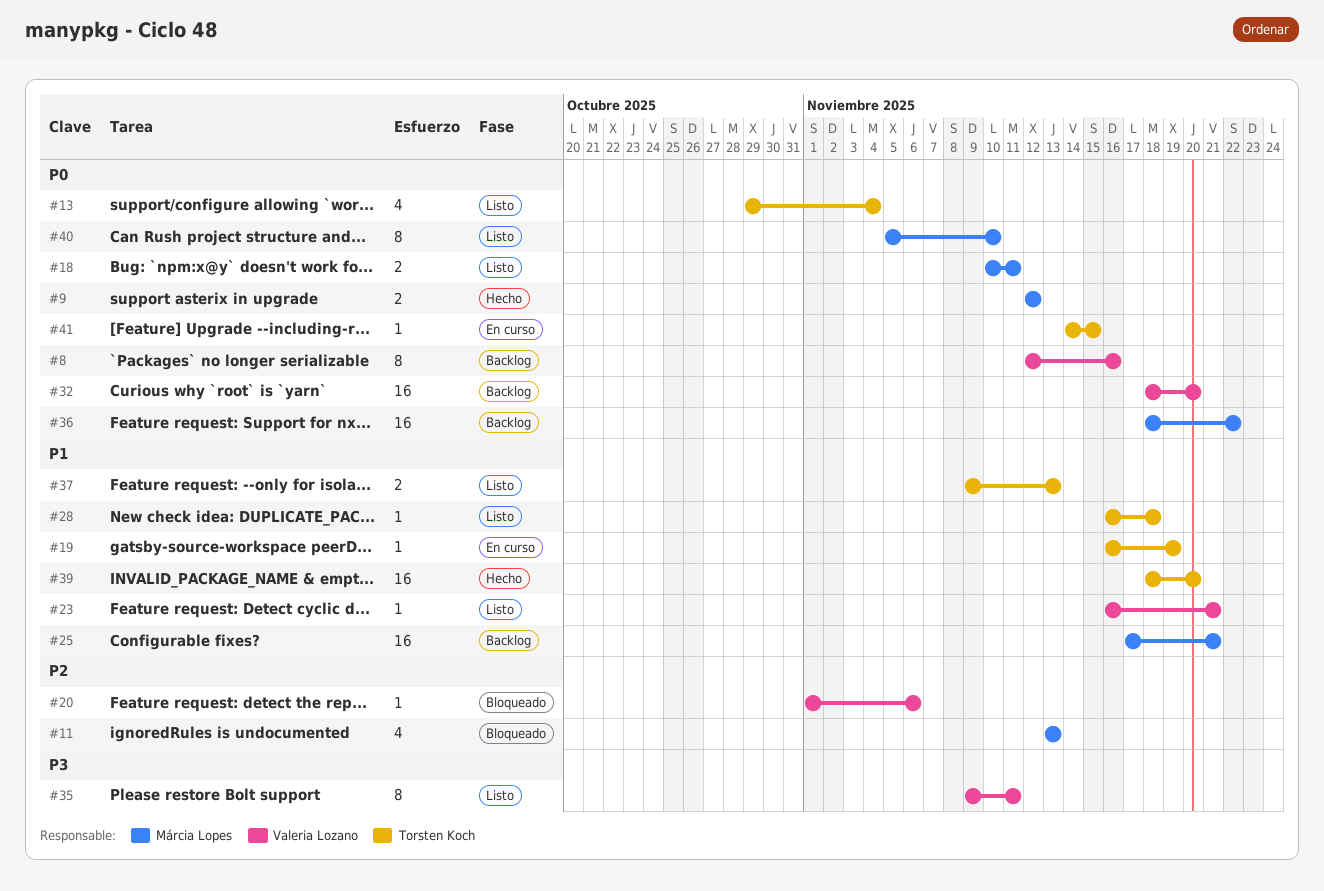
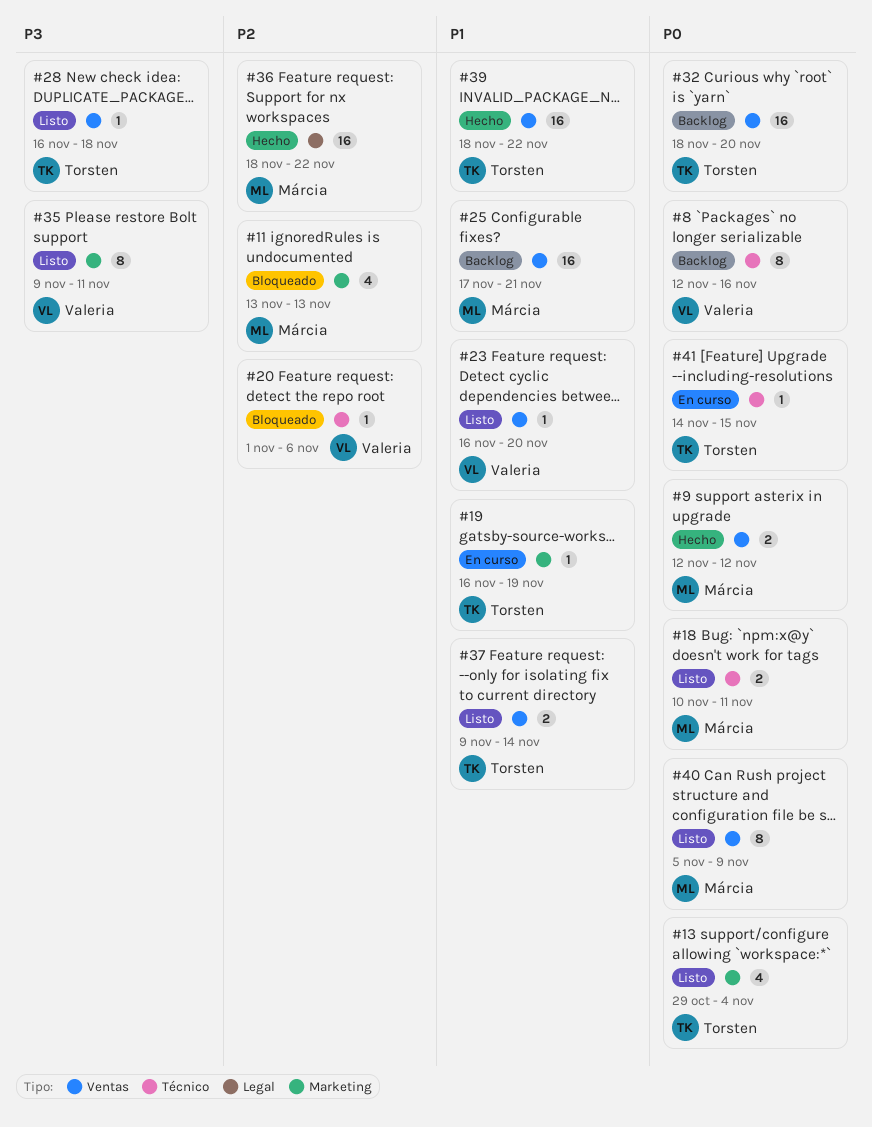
#23, due: Nov 21 -> Nov 20
#28, priority: P1 -> P3
#32, owner: Valeria Lozano -> Torsten Koch
#36, status: Backlog -> Hecho
#36, priority: P0 -> P2
#37, due: Nov 13 -> Nov 14
#39, due: Nov 20 -> Nov 22
#40, due: Nov 10 -> Nov 9

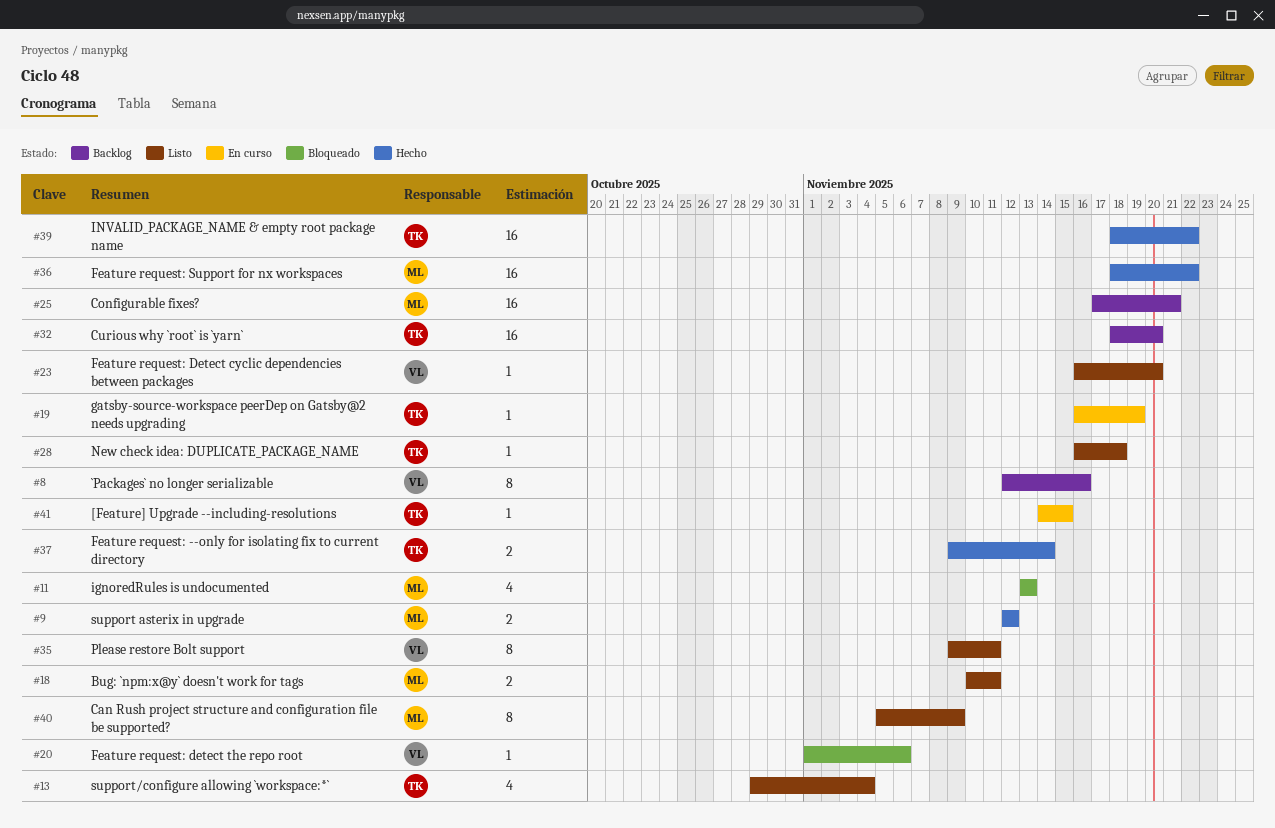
#37, status: Listo -> Hecho

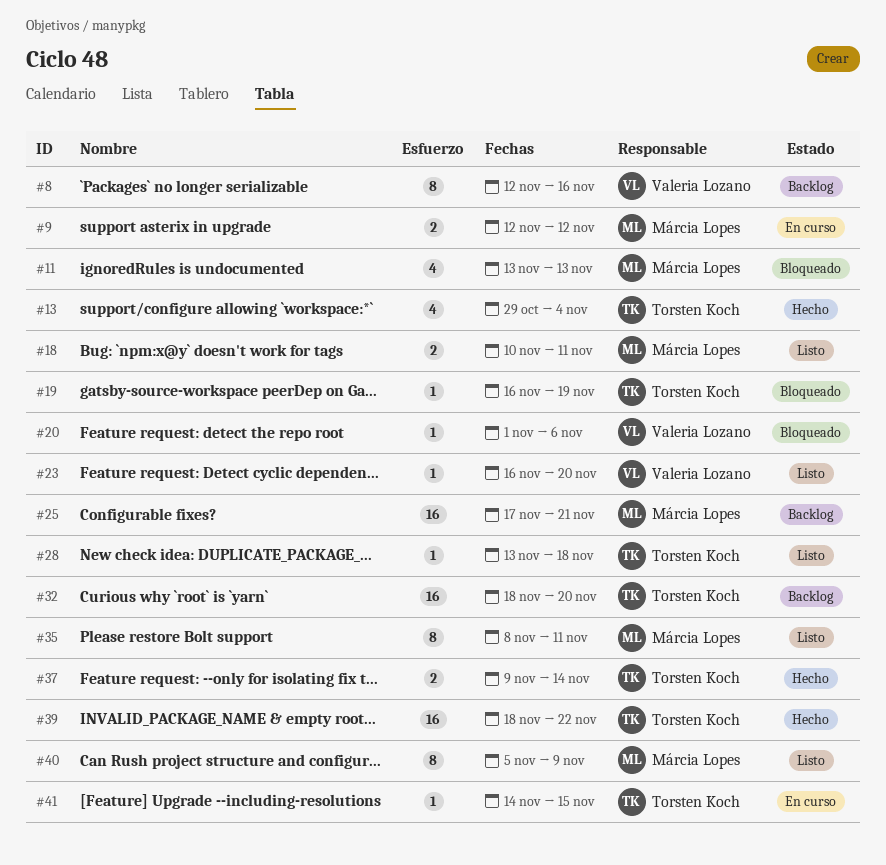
#9, status: Hecho -> En curso
#13, status: Listo -> Hecho
#19, status: En curso -> Bloqueado
#28, start: Nov 16 -> Nov 13
#35, owner: Valeria Lozano -> Márcia Lopes
#35, start: Nov 9 -> Nov 8
#36: present -> none

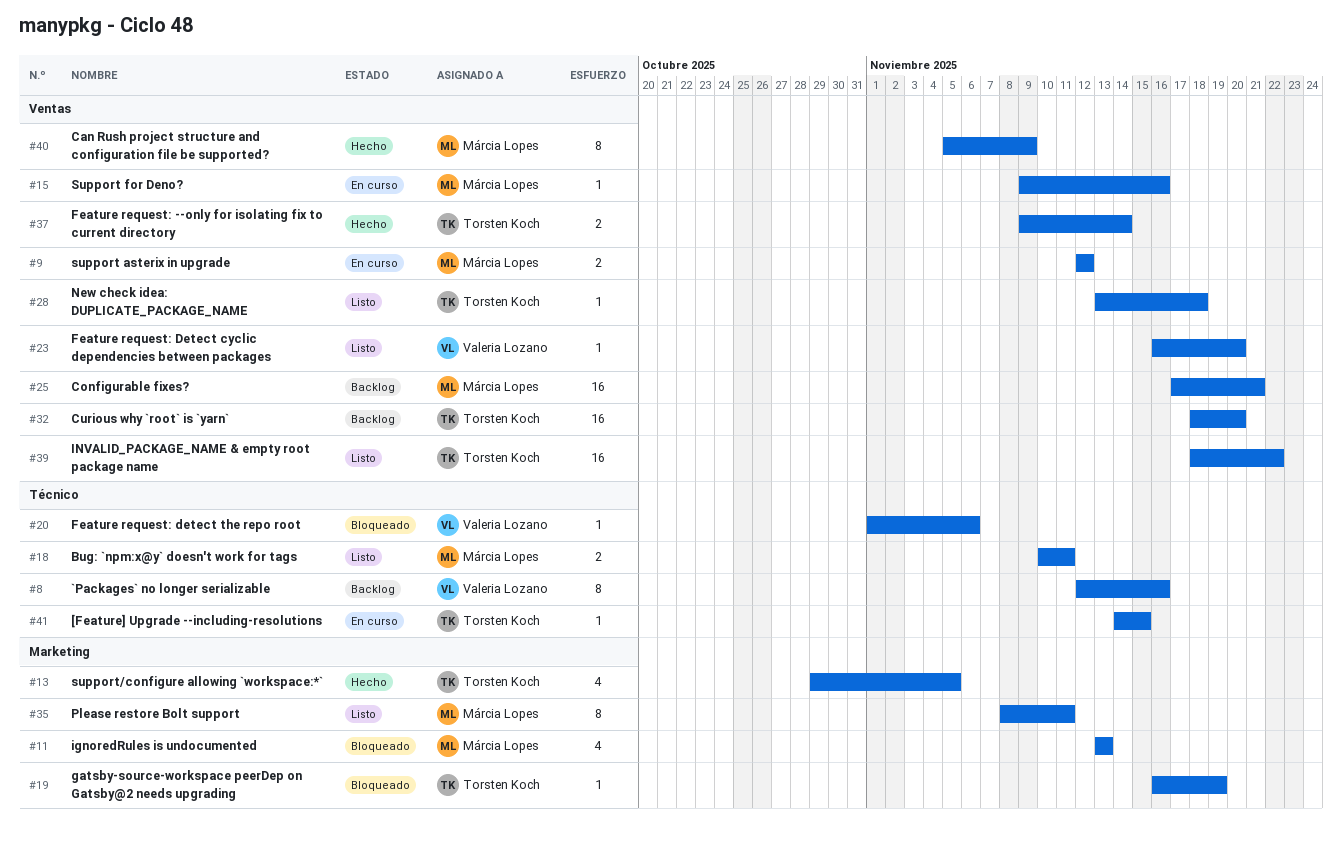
#13, due: Nov 4 -> Nov 5
#15: none -> present
#39, status: Hecho -> Listo
#40, status: Listo -> Hecho

